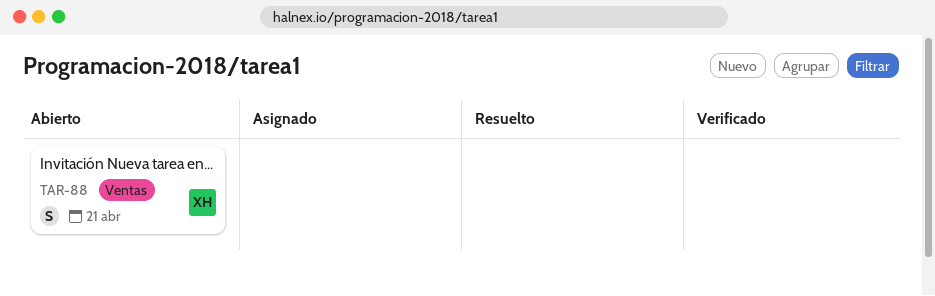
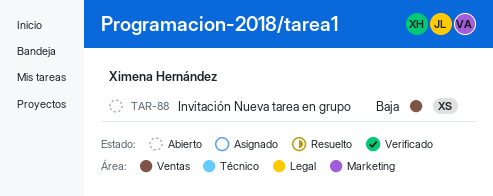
TAR-88, estimate: S -> XS

